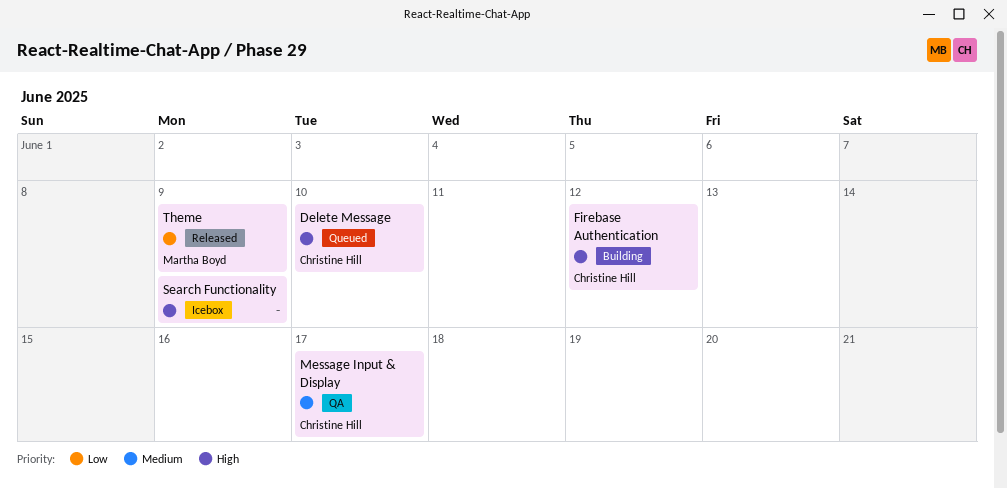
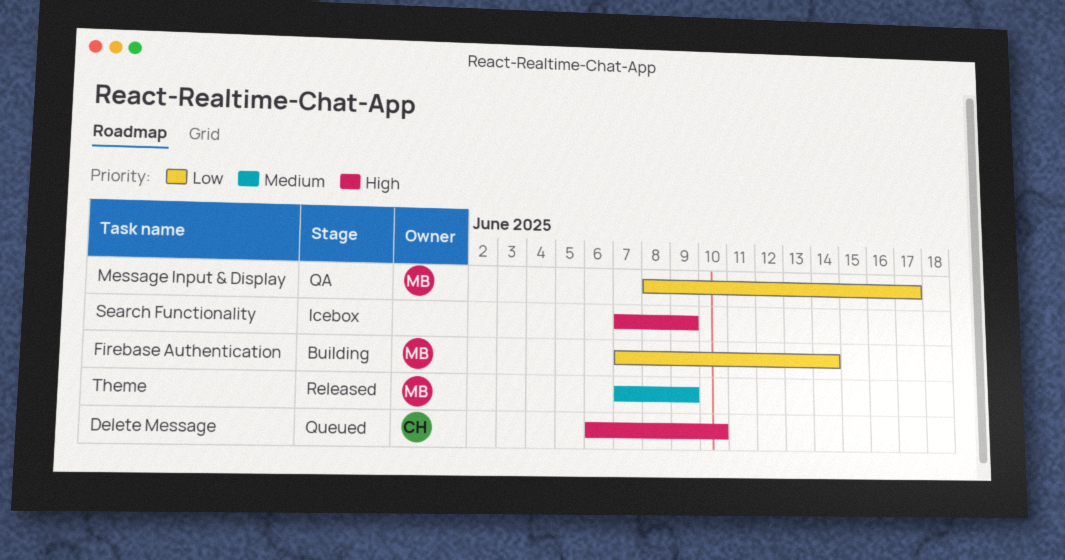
Firebase Authentication, owner: Christine Hill -> Martha Boyd
Firebase Authentication, priority: High -> Low
Firebase Authentication, due: Jun 12 -> Jun 14
Message Input & Display, owner: Christine Hill -> Martha Boyd
Message Input & Display, priority: Medium -> Low
Theme, priority: Low -> Medium

